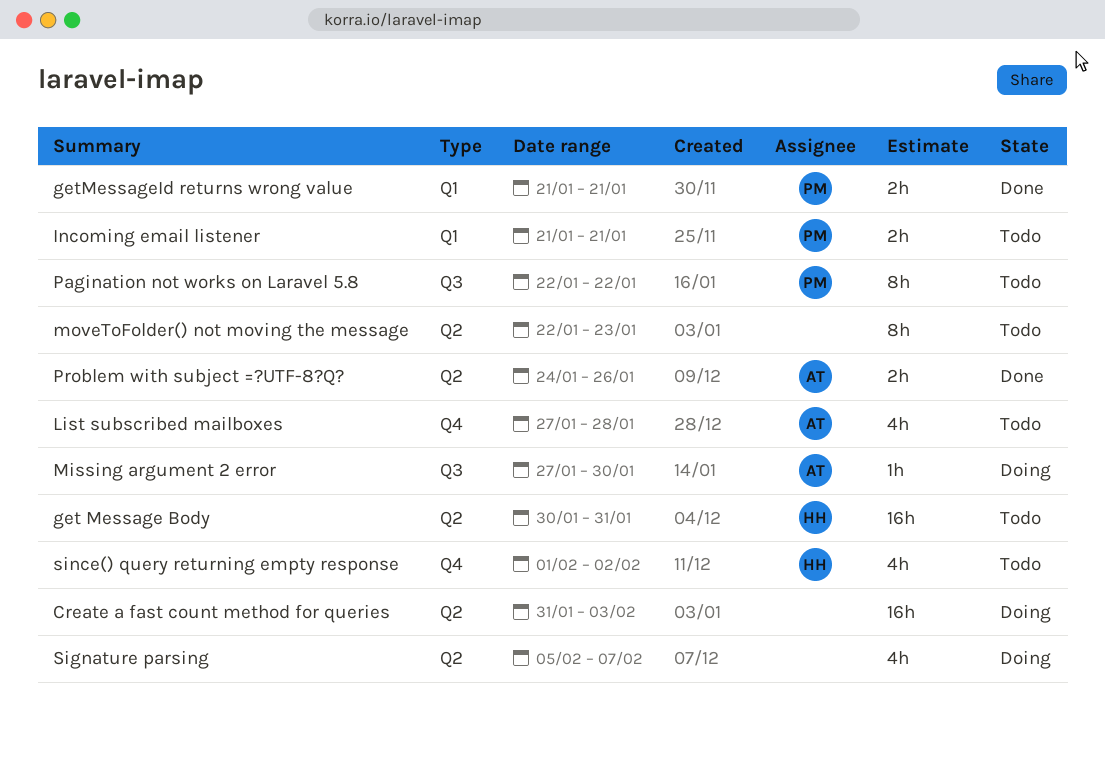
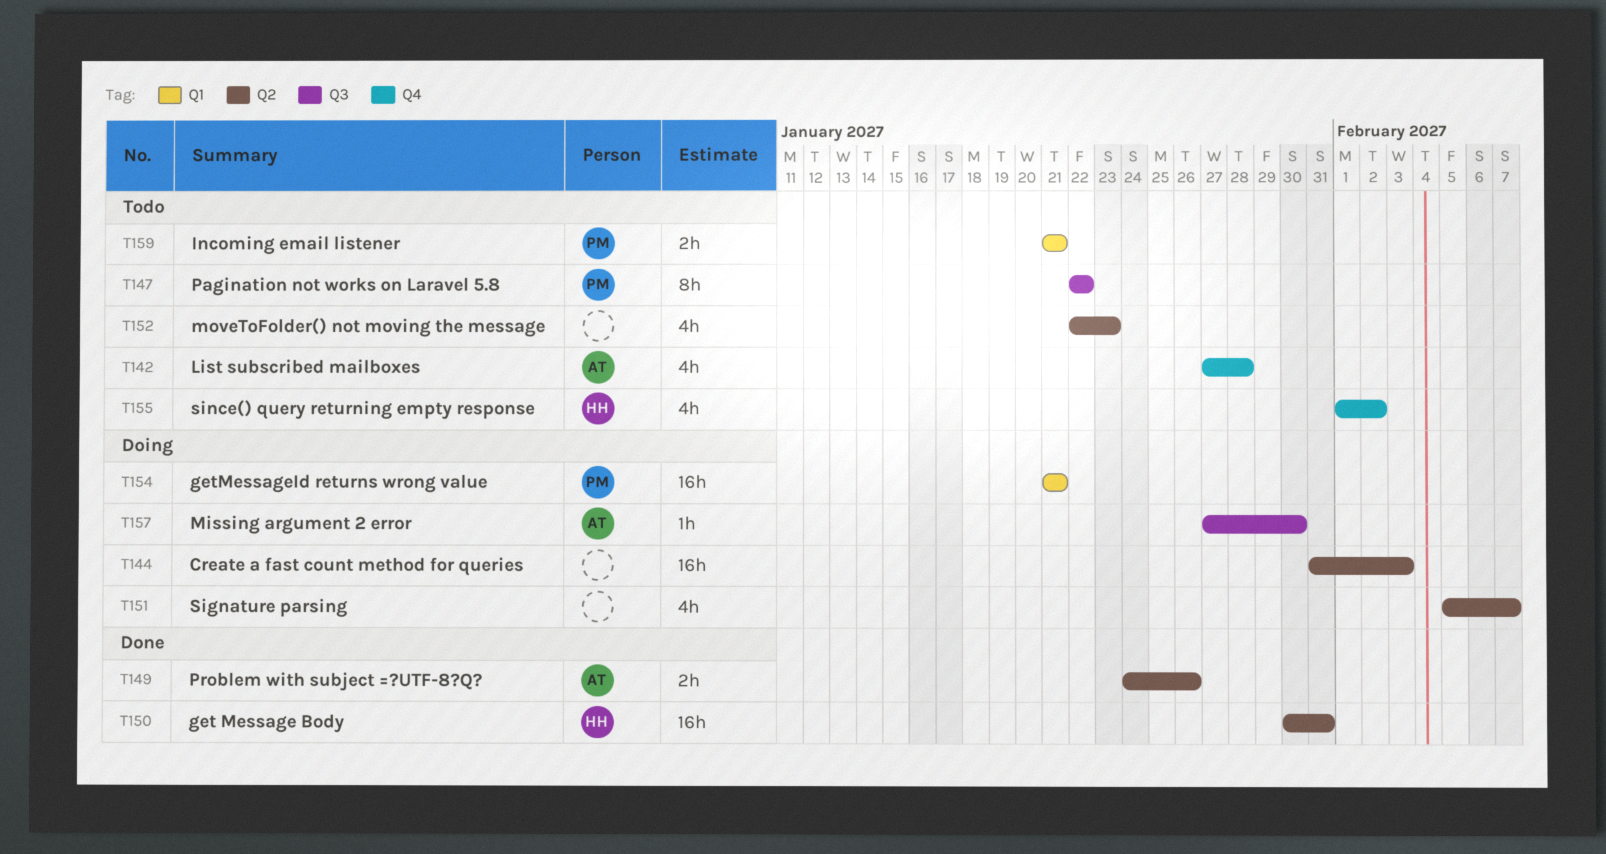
get Message Body, status: Todo -> Done
getMessageId returns wrong value, status: Done -> Doing
getMessageId returns wrong value, estimate: 2h -> 16h
moveToFolder() not moving the message, estimate: 8h -> 4h

